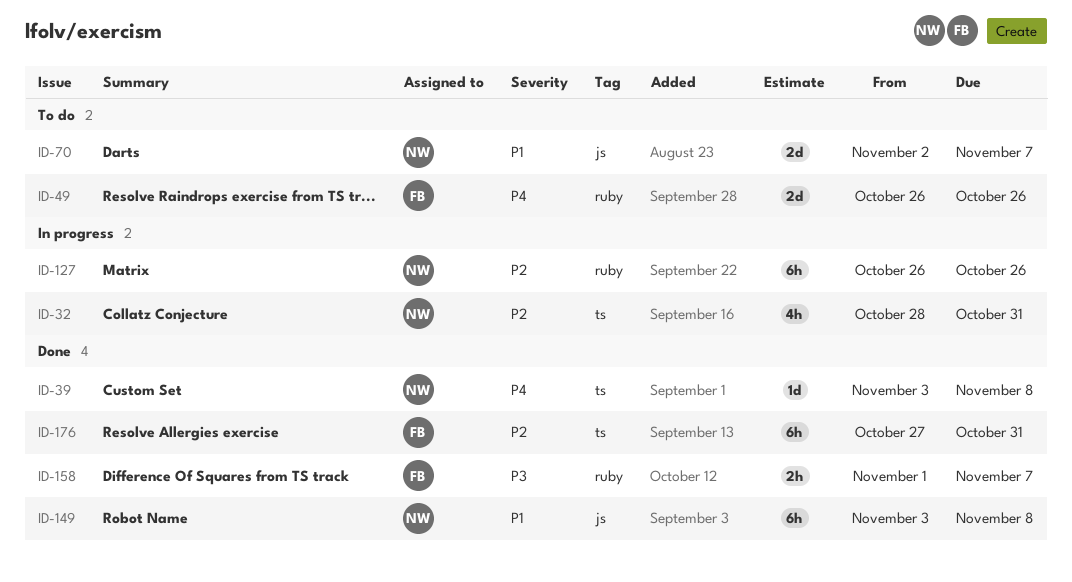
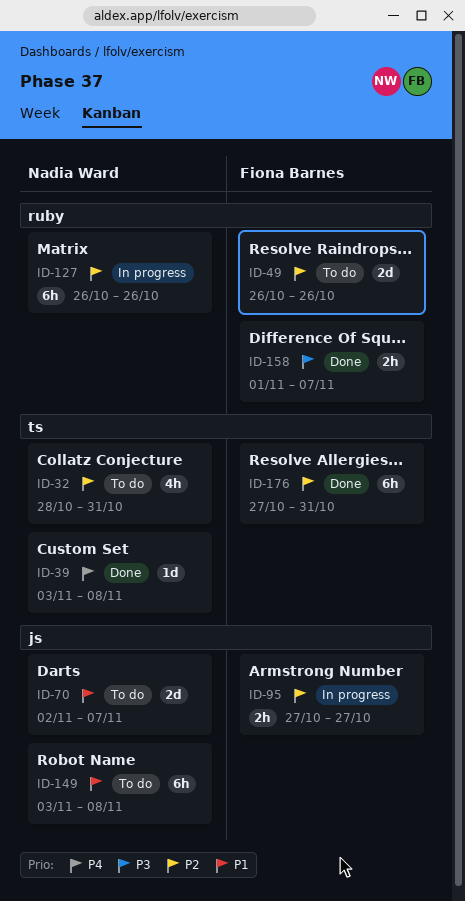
ID-32, status: In progress -> To do
ID-49, priority: P4 -> P2
ID-95: none -> present
ID-149, status: Done -> To do

